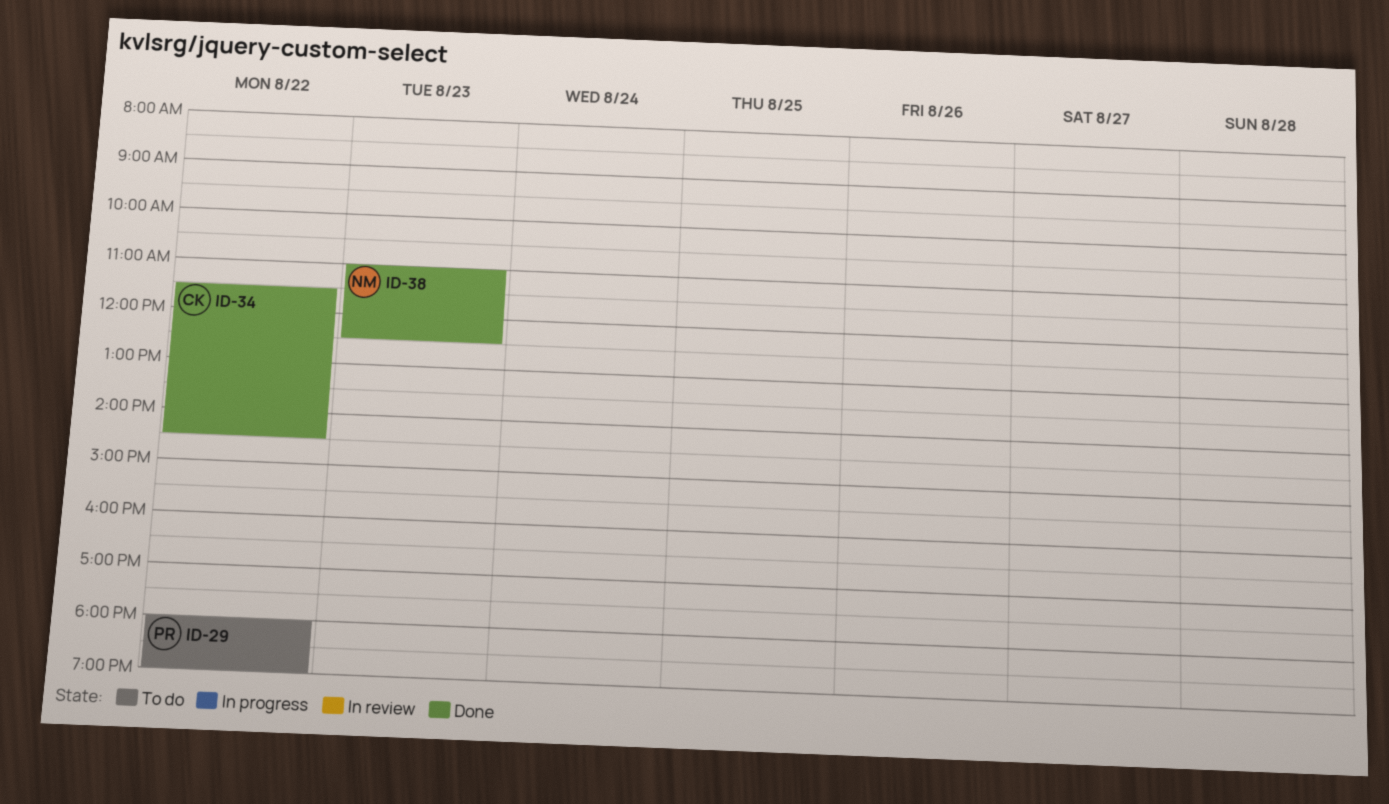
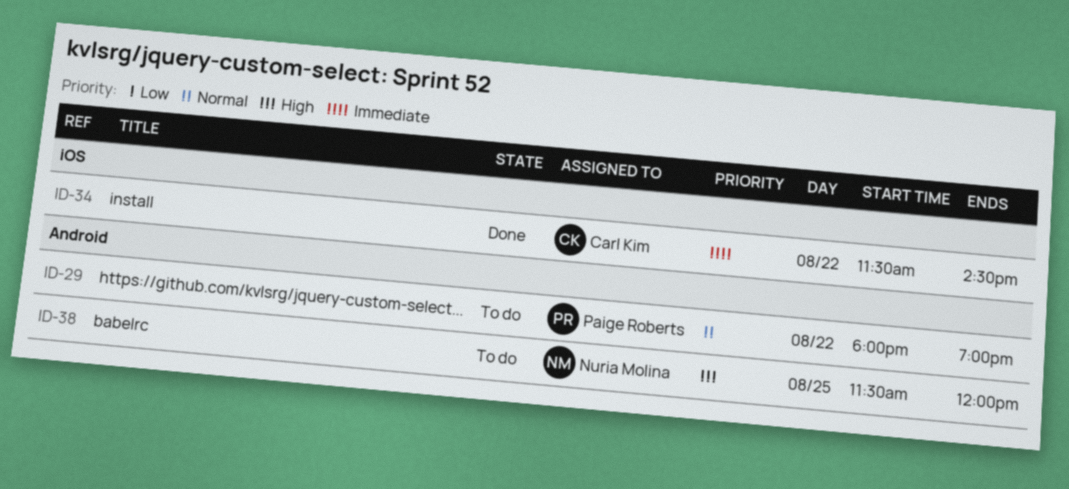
ID-38, status: Done -> To do
ID-38, day: Aug 23 -> Aug 25
ID-38, begins: 11:00 -> 11:30
ID-38, ends: 12:30 -> 12:00

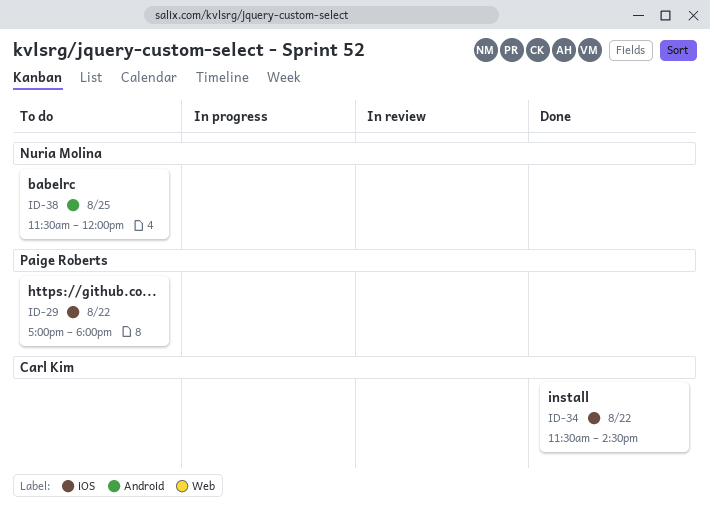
ID-29, label: Android -> iOS
ID-29, begins: 18:00 -> 17:00
ID-29, ends: 19:00 -> 18:00

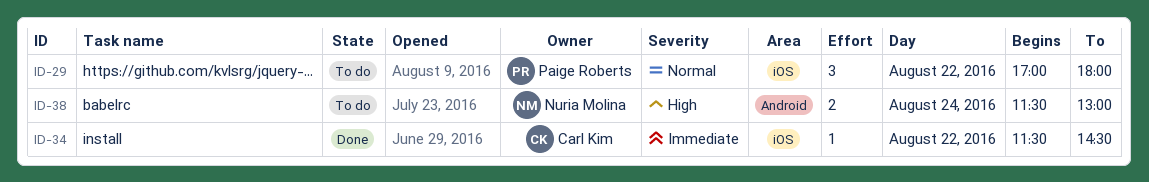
ID-38, day: Aug 25 -> Aug 24
ID-38, ends: 12:00 -> 13:00

